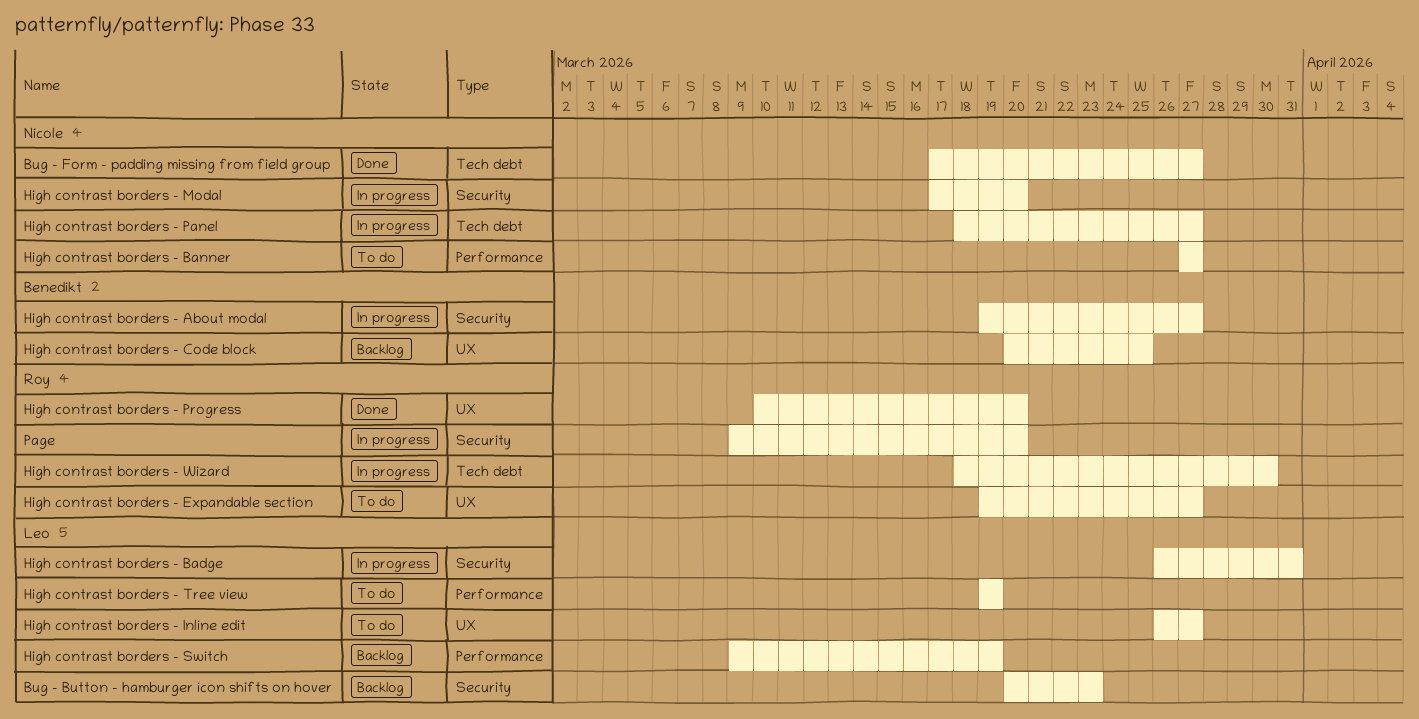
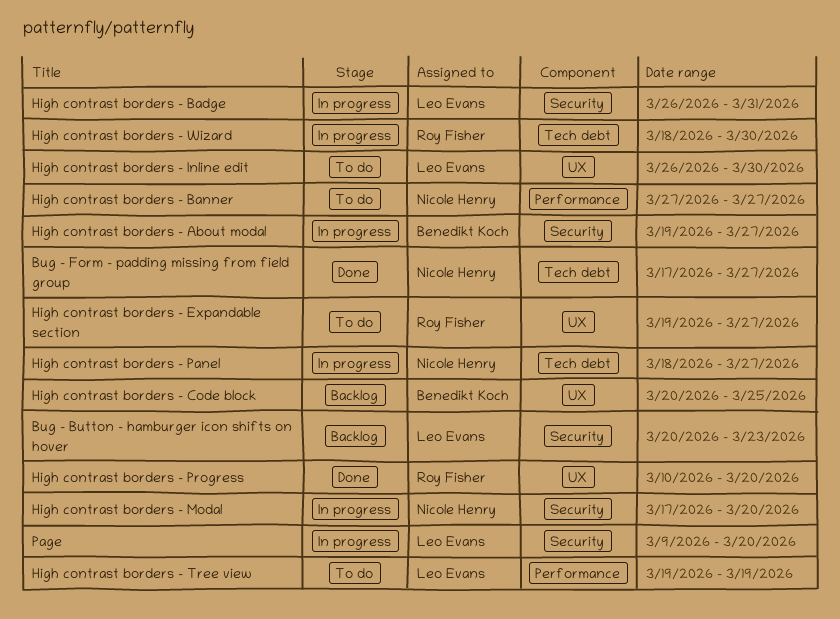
High contrast borders - Inline edit, due: Mar 27 -> Mar 30
High contrast borders - Switch: present -> none
Page, owner: Roy Fisher -> Leo Evans

